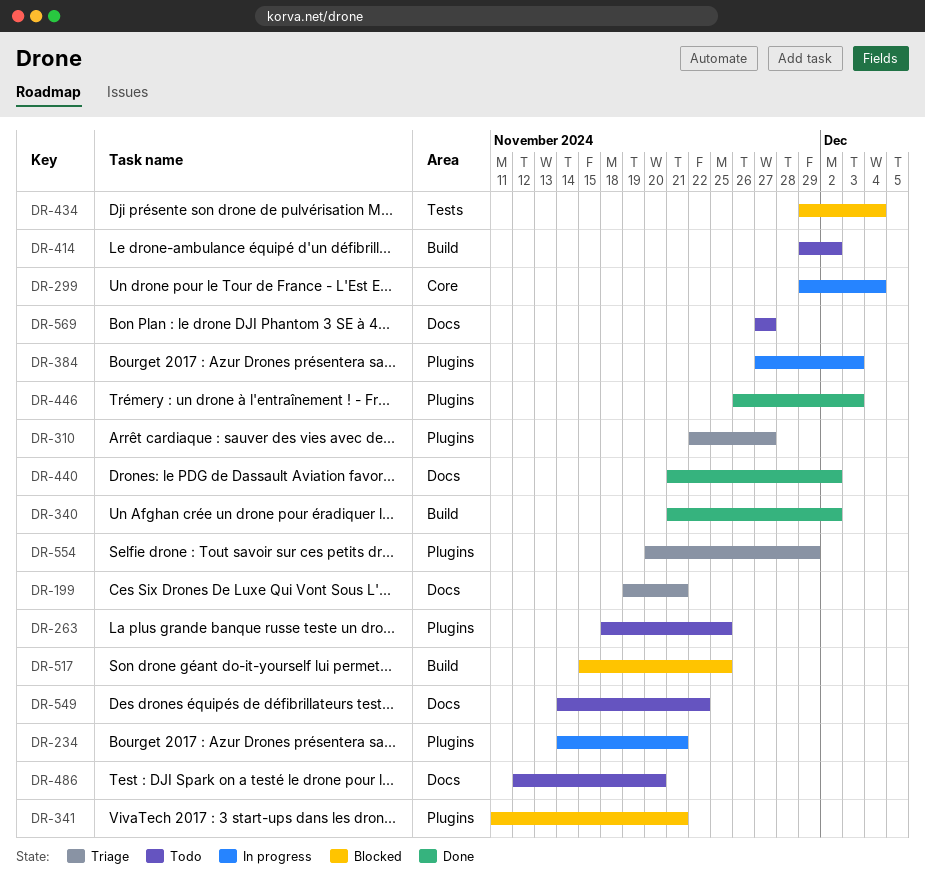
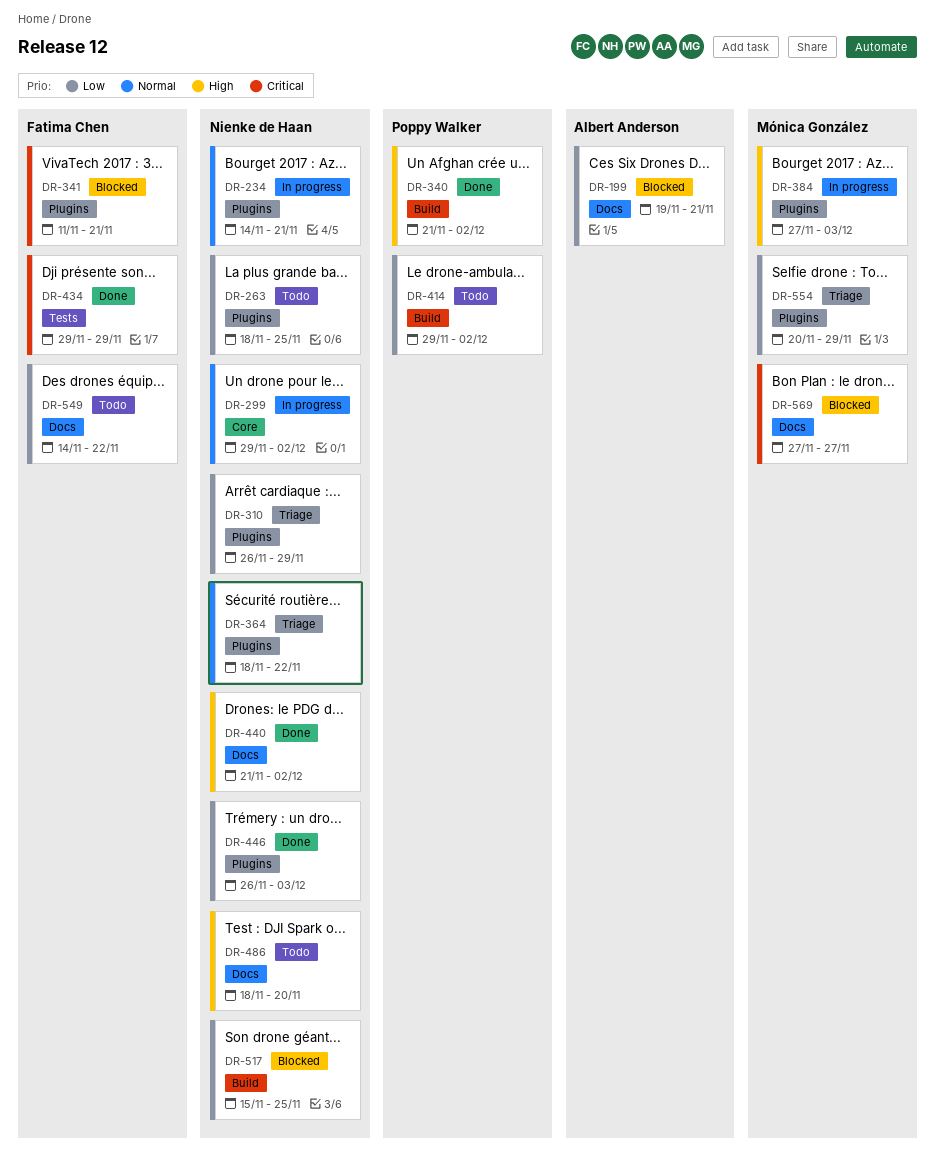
DR-199, status: Triage -> Blocked
DR-299, due: Dec 4 -> Dec 2
DR-310, start: Nov 22 -> Nov 26
DR-310, due: Nov 27 -> Nov 29
DR-364: none -> present
DR-434, status: Blocked -> Done
DR-434, due: Dec 4 -> Nov 29
DR-486, start: Nov 12 -> Nov 18
DR-569, status: Todo -> Blocked

